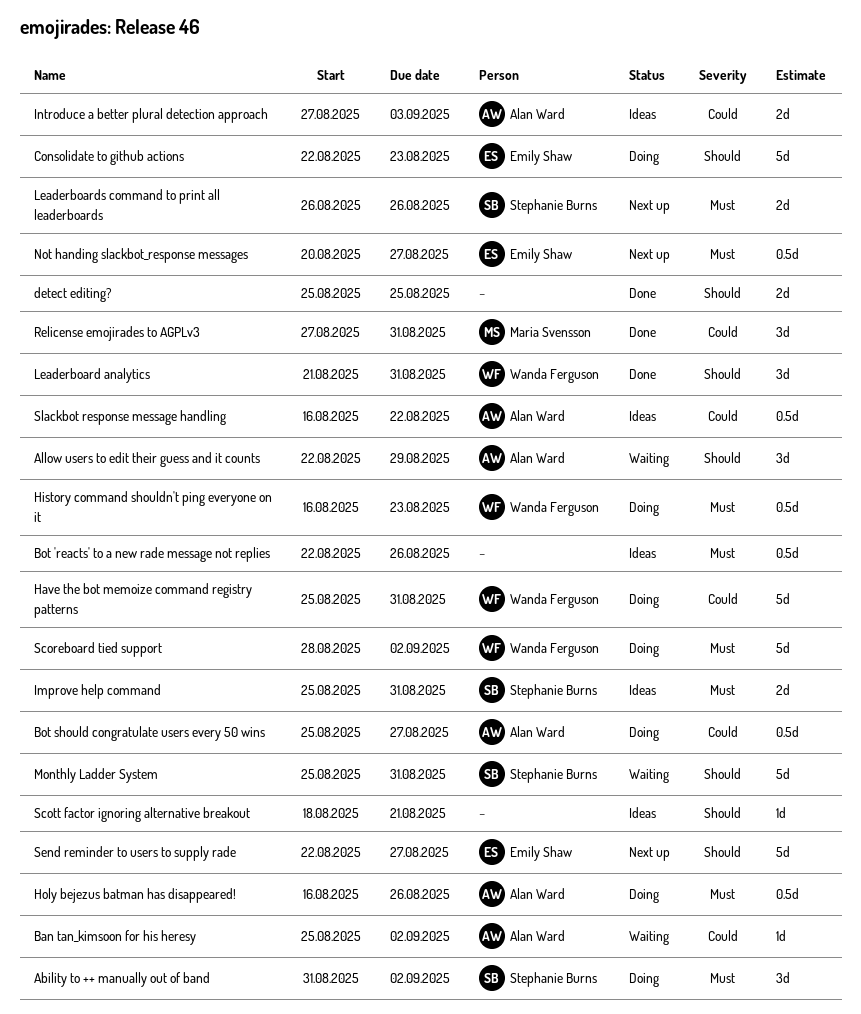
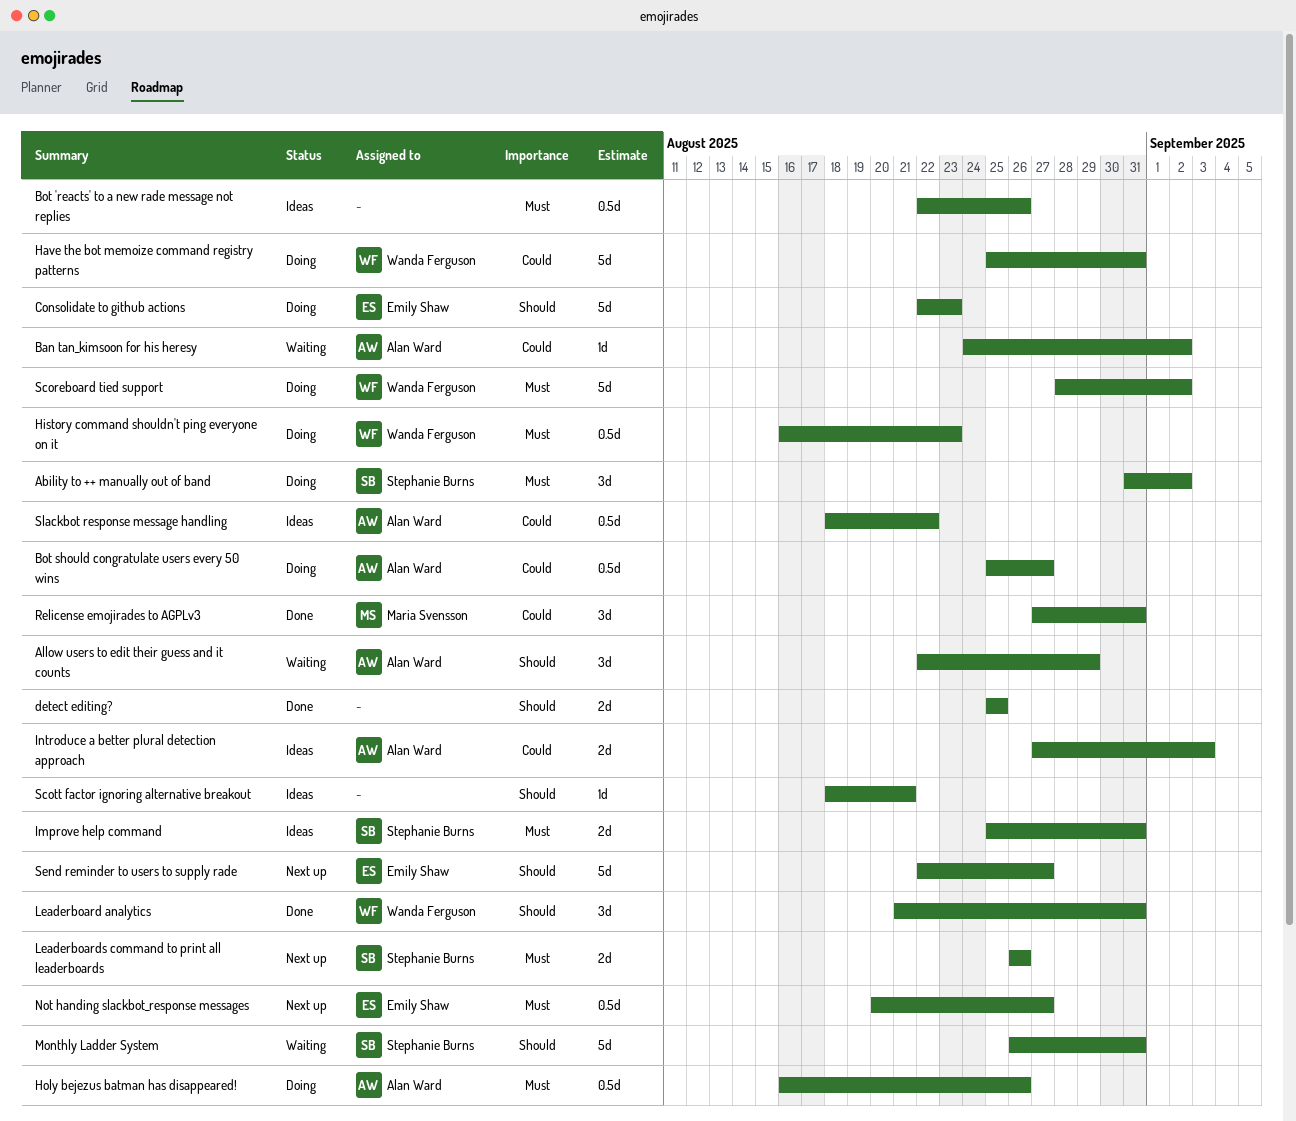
Ban tan_kimsoon for his heresy, start: Aug 25 -> Aug 24
Monthly Ladder System, start: Aug 25 -> Aug 26
Slackbot response message handling, start: Aug 16 -> Aug 18

